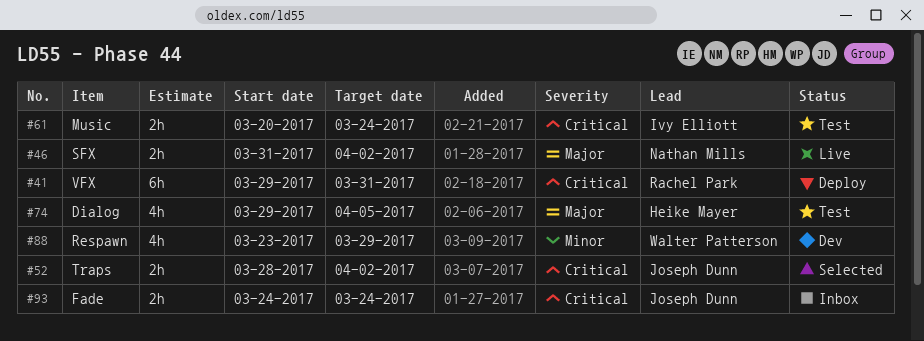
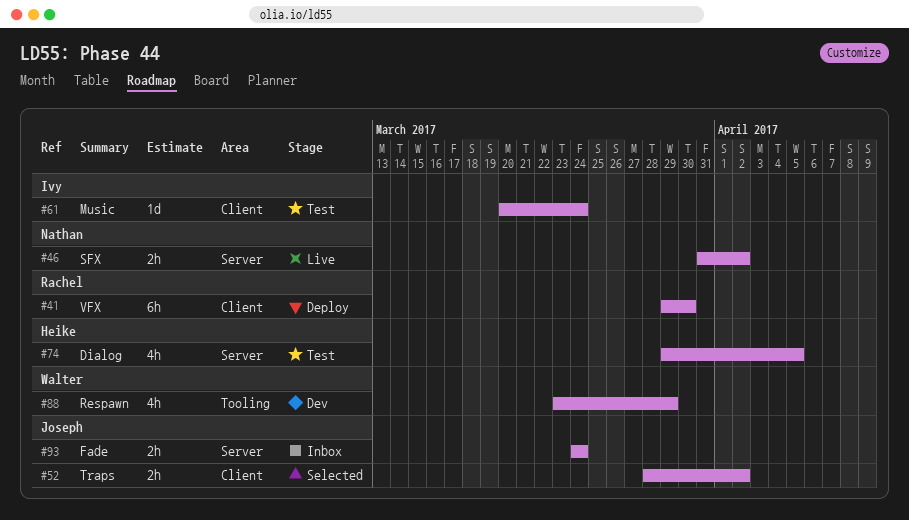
#41, due: Mar 31 -> Mar 30
#61, estimate: 2h -> 1d

